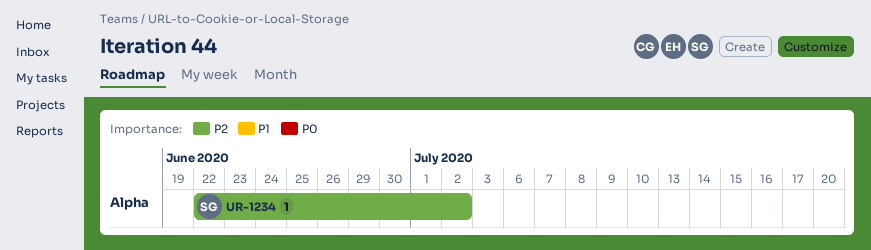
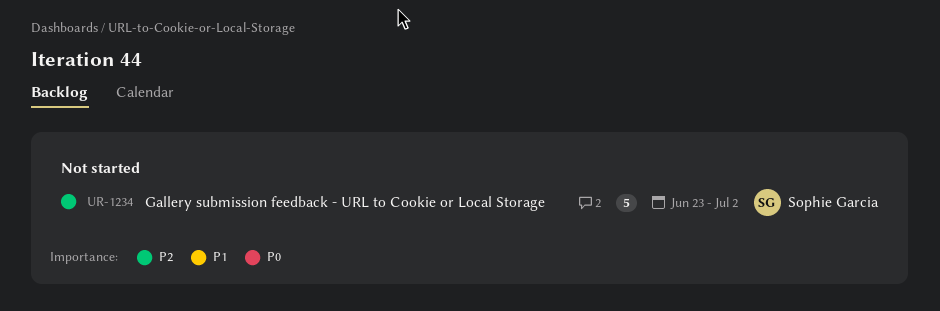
UR-1234, estimate: 1 -> 5
UR-1234, start: Jun 22 -> Jun 23

